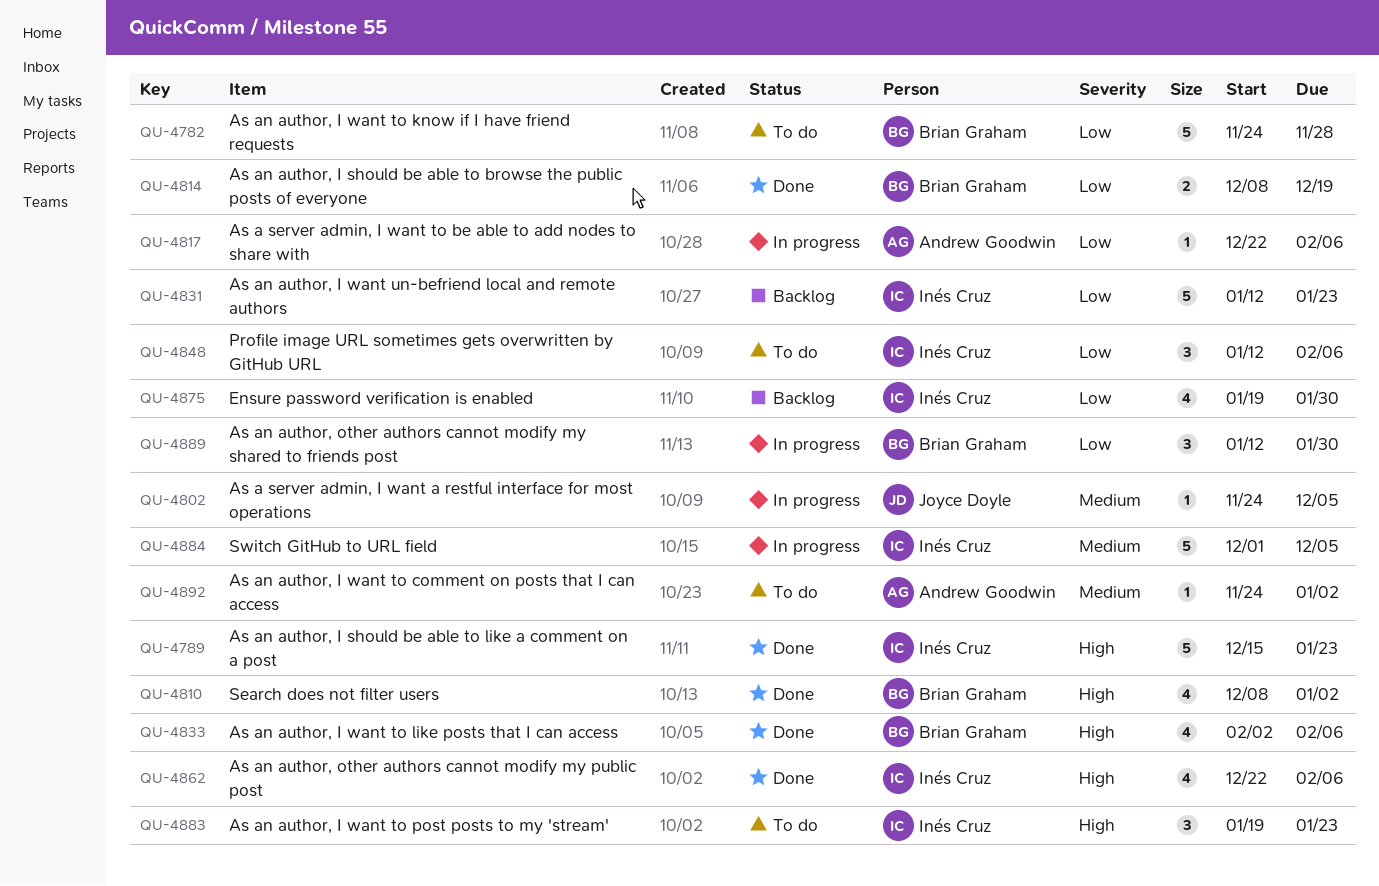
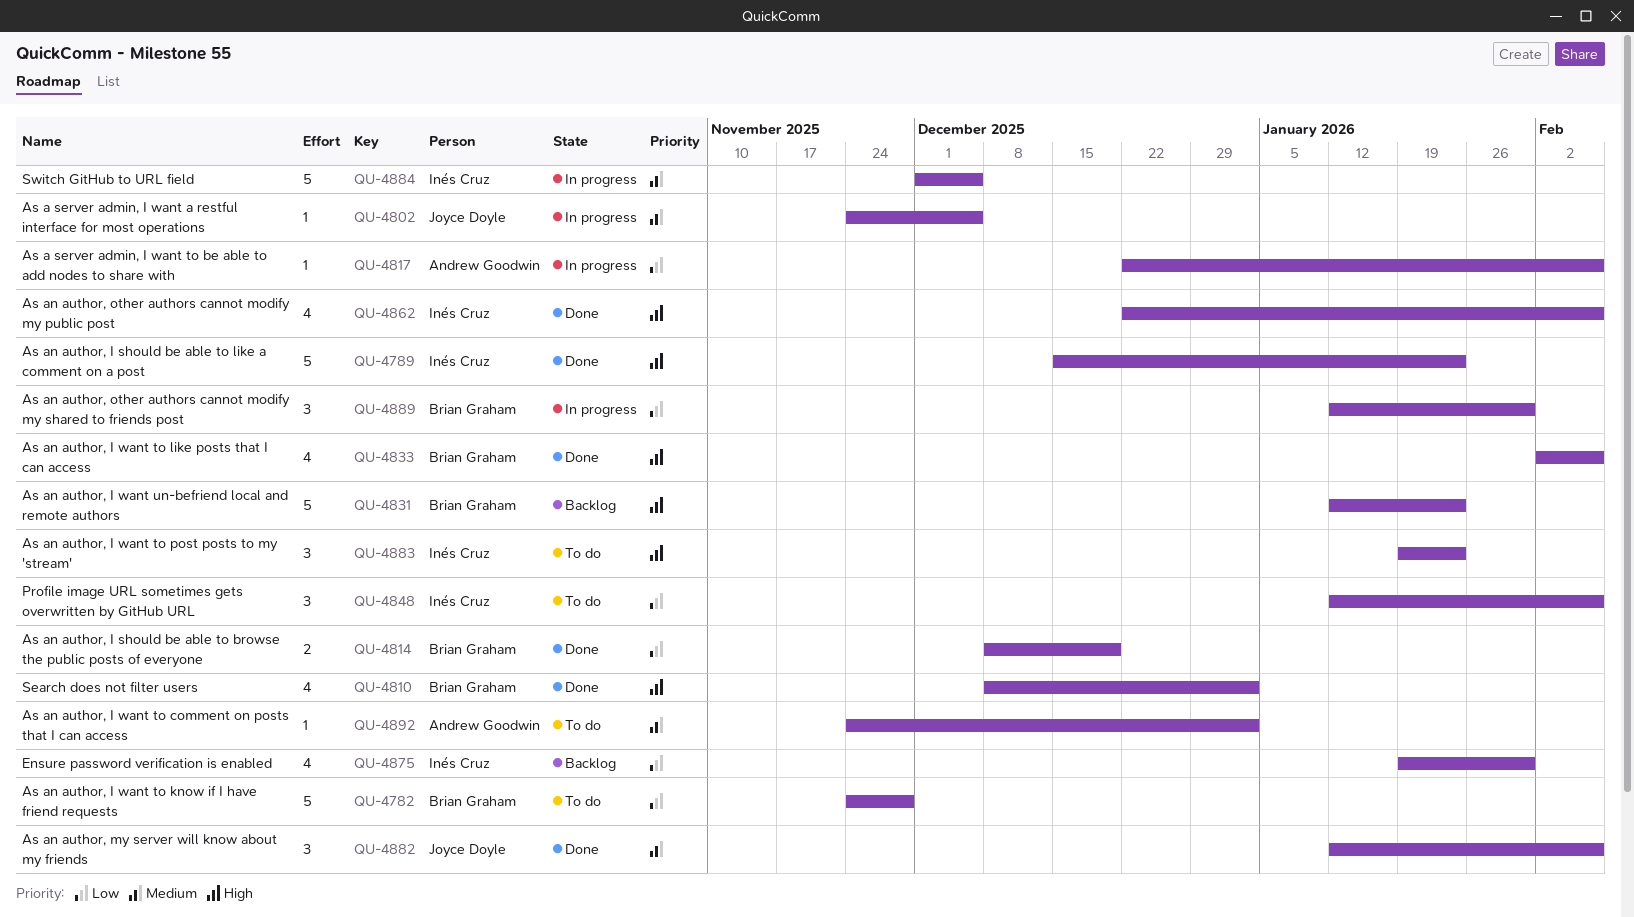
QU-4831, owner: Inés Cruz -> Brian Graham
QU-4831, priority: Low -> High
QU-4882: none -> present

